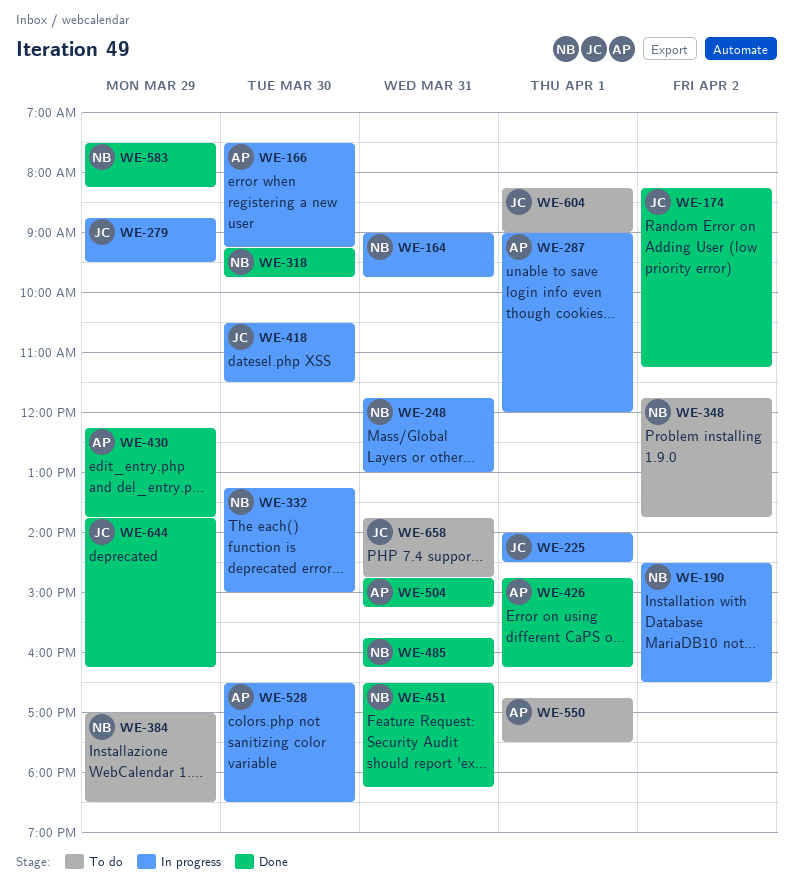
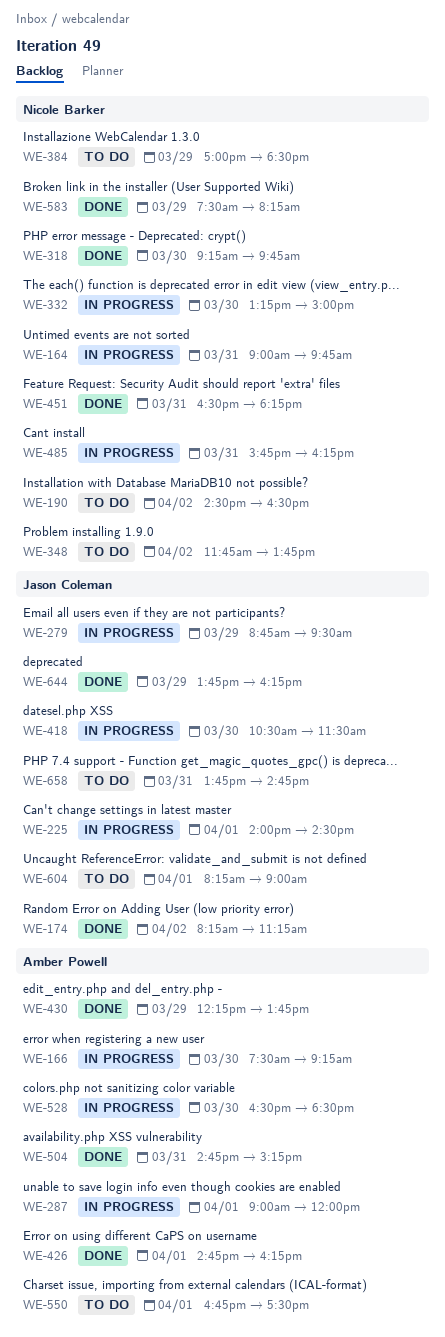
WE-190, status: In progress -> To do
WE-248: present -> none
WE-485, status: Done -> In progress

